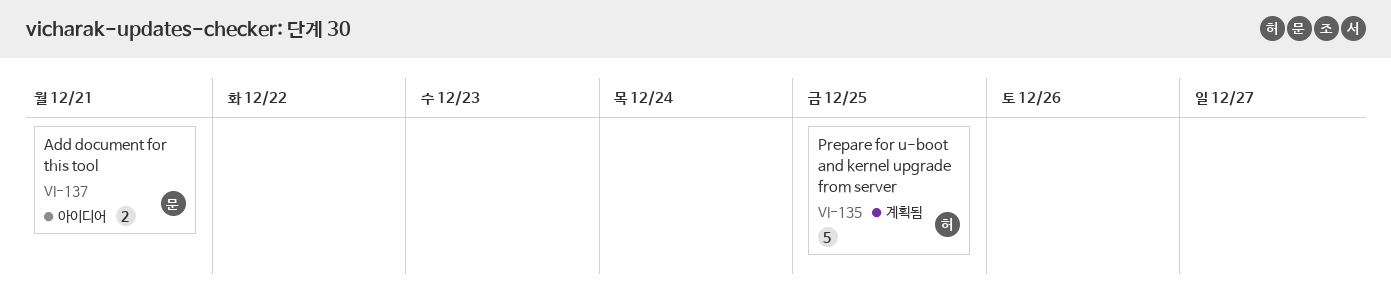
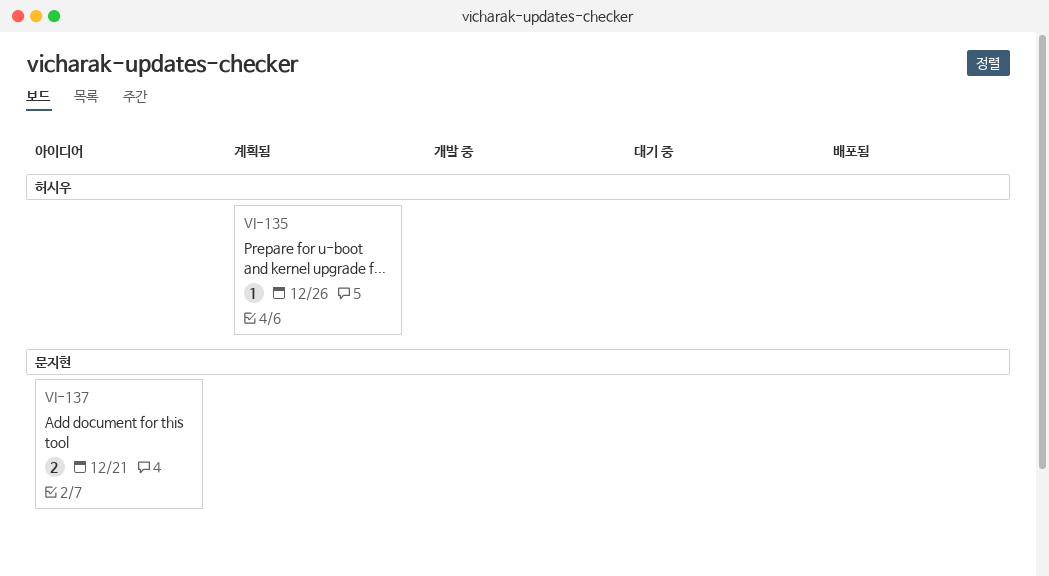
VI-135, estimate: 5 -> 1
VI-135, due: Dec 25 -> Dec 26

